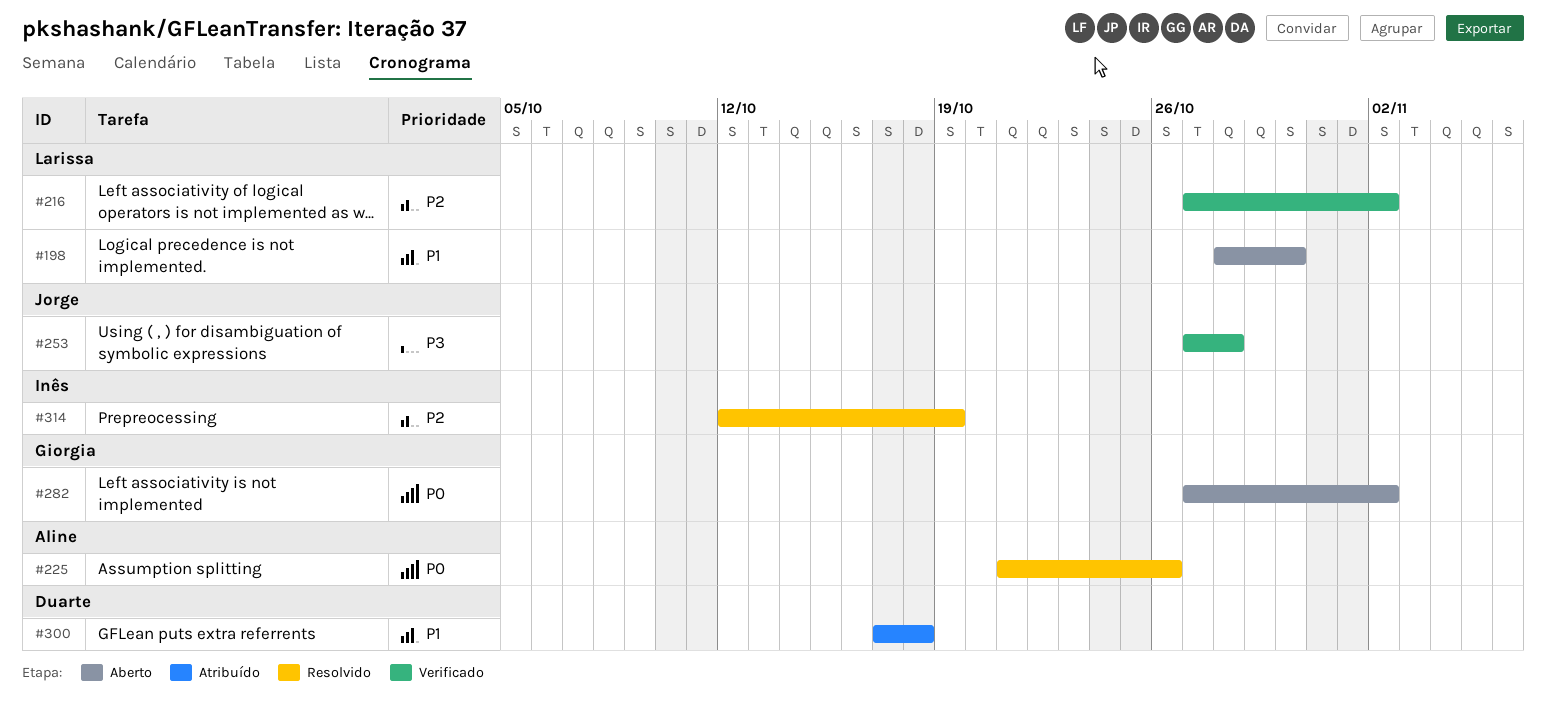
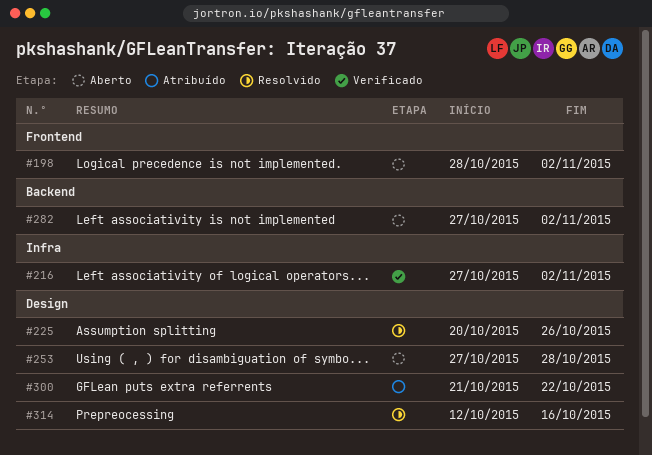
#198, due: Oct 30 -> Nov 2
#225, start: Oct 21 -> Oct 20
#253, status: Verificado -> Aberto
#300, start: Oct 17 -> Oct 21
#300, due: Oct 18 -> Oct 22
#314, due: Oct 19 -> Oct 16

